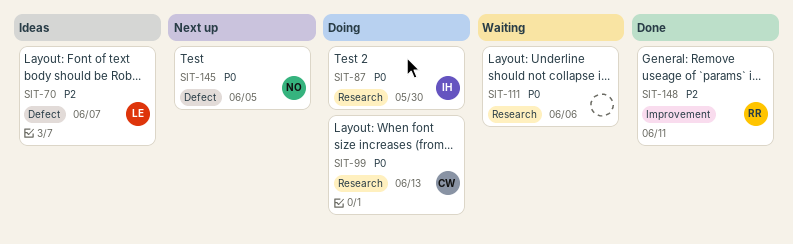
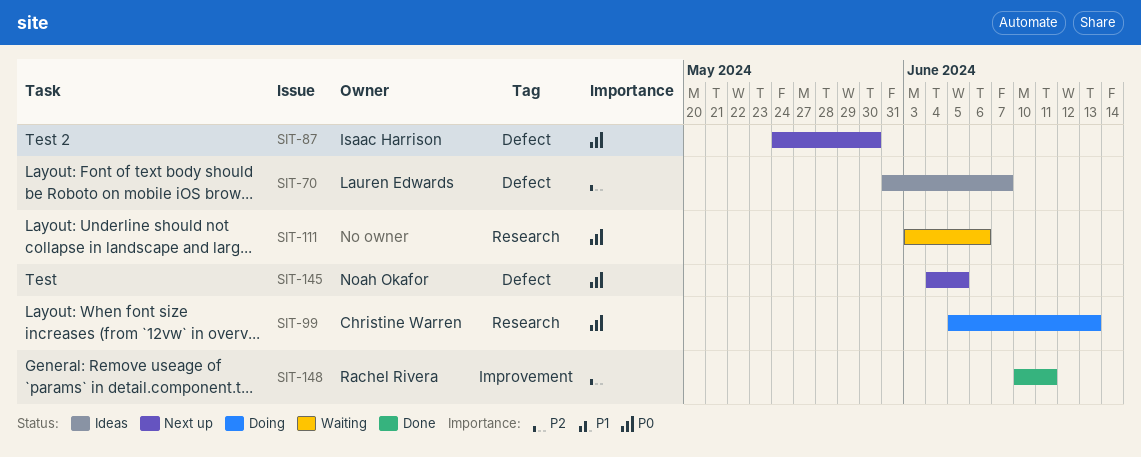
SIT-87, status: Doing -> Next up
SIT-87, label: Research -> Defect

